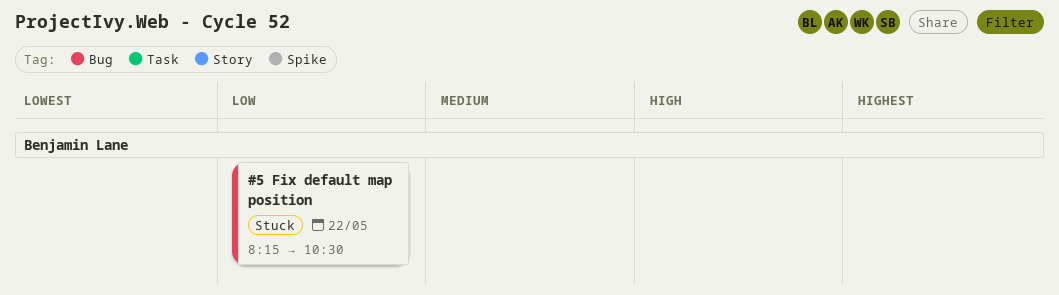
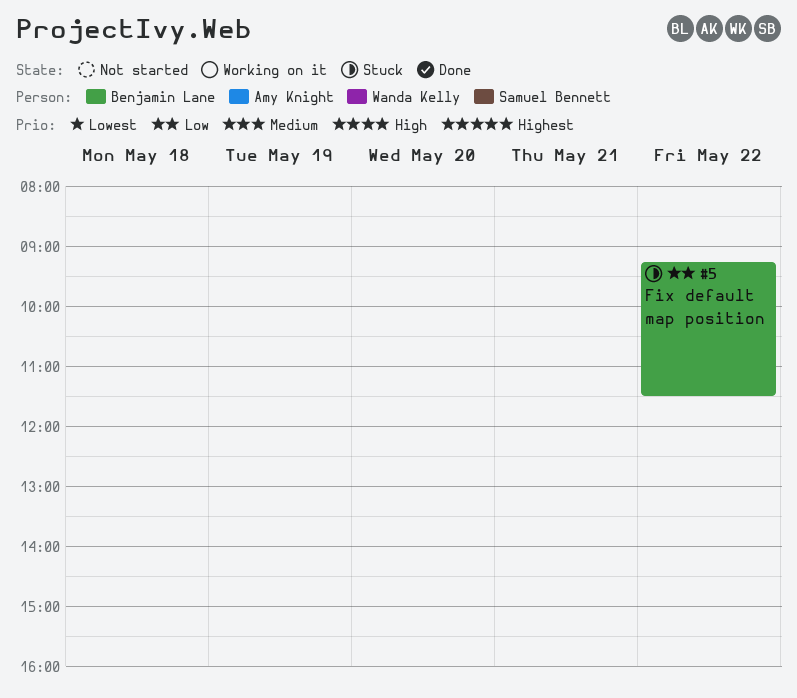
#5, begins: 08:15 -> 09:15
#5, ends: 10:30 -> 11:30

